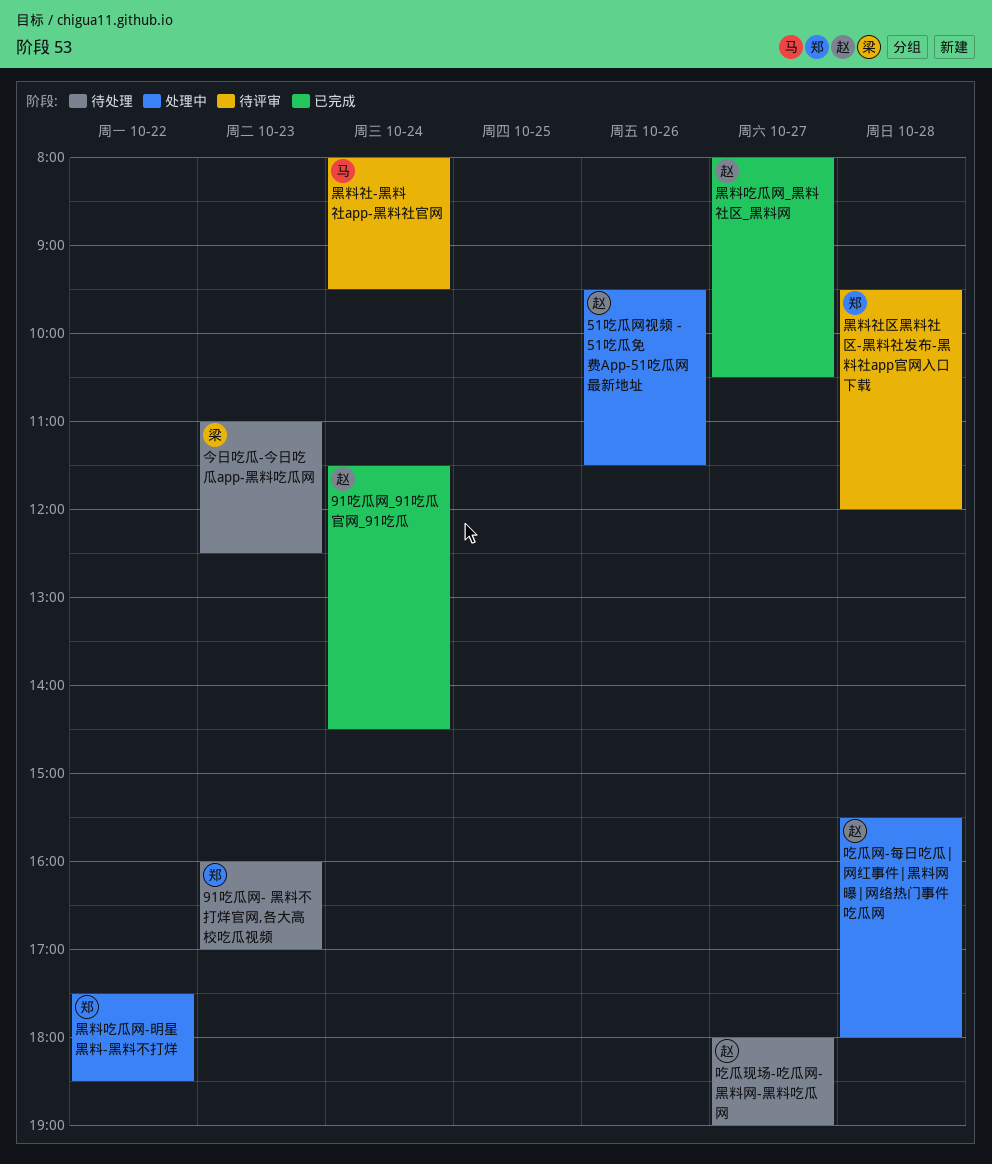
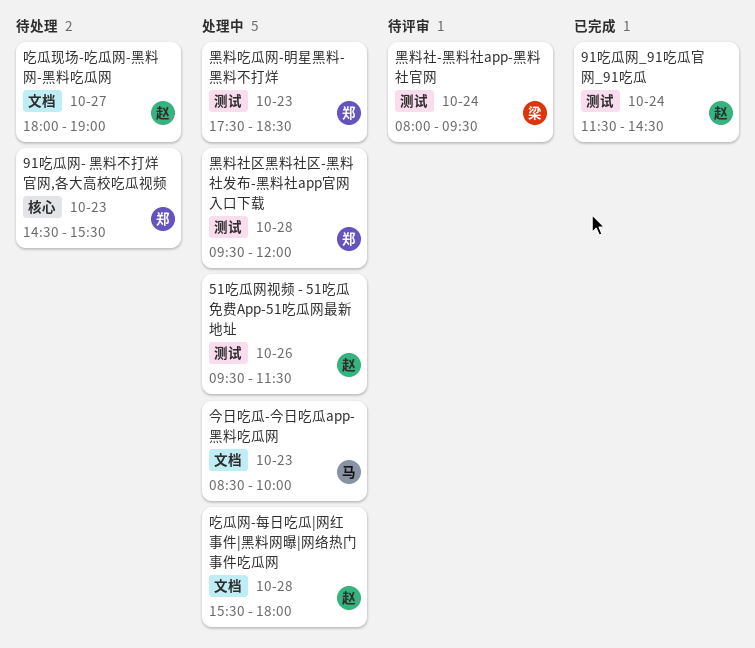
91吃瓜网- 黑料不打烊官网,各大高校吃瓜视频, begins: 16:00 -> 14:30
91吃瓜网- 黑料不打烊官网,各大高校吃瓜视频, ends: 17:00 -> 15:30
今日吃瓜-今日吃瓜app-黑料吃瓜网, status: 待处理 -> 处理中
今日吃瓜-今日吃瓜app-黑料吃瓜网, owner: 梁 -> 马
今日吃瓜-今日吃瓜app-黑料吃瓜网, begins: 11:00 -> 08:30
今日吃瓜-今日吃瓜app-黑料吃瓜网, ends: 12:30 -> 10:00
黑料吃瓜网-明星黑料-黑料不打烊, day: Oct 22 -> Oct 23
黑料吃瓜网_黑料社区_黑料网: present -> none
黑料社-黑料社app-黑料社官网, owner: 马 -> 梁
黑料社区黑料社区-黑料社发布-黑料社app官网入口下载, status: 待评审 -> 处理中

